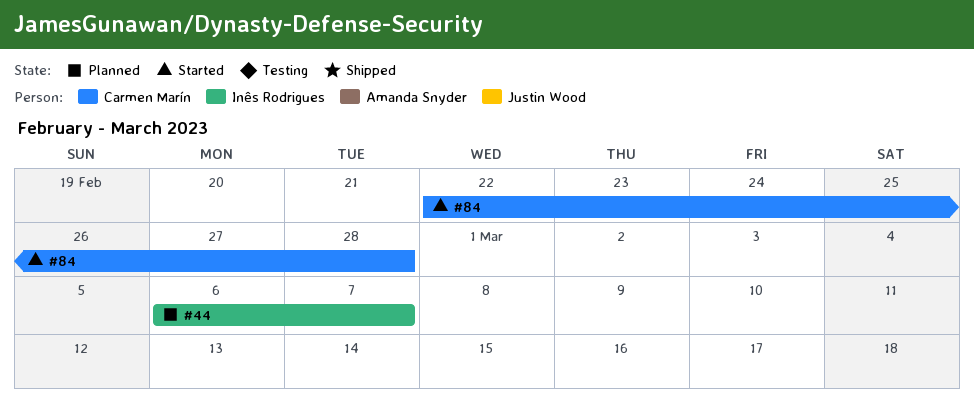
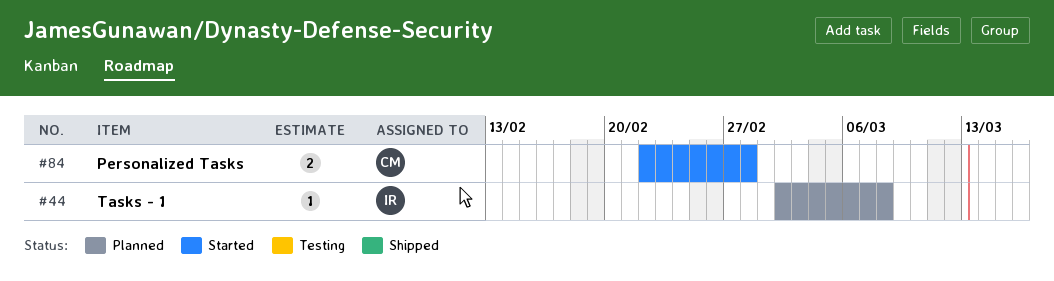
#44, start: Mar 6 -> Mar 2
#44, due: Mar 7 -> Mar 8

